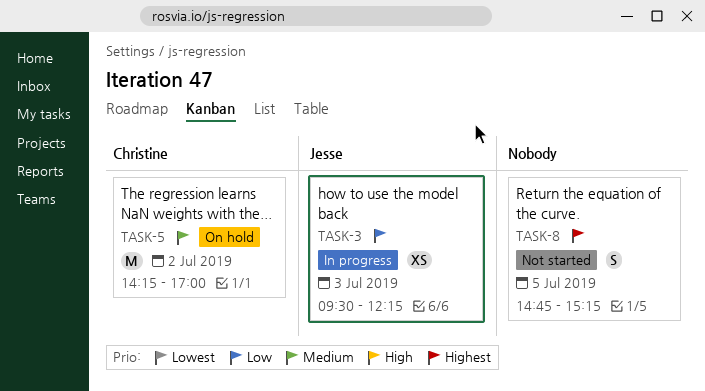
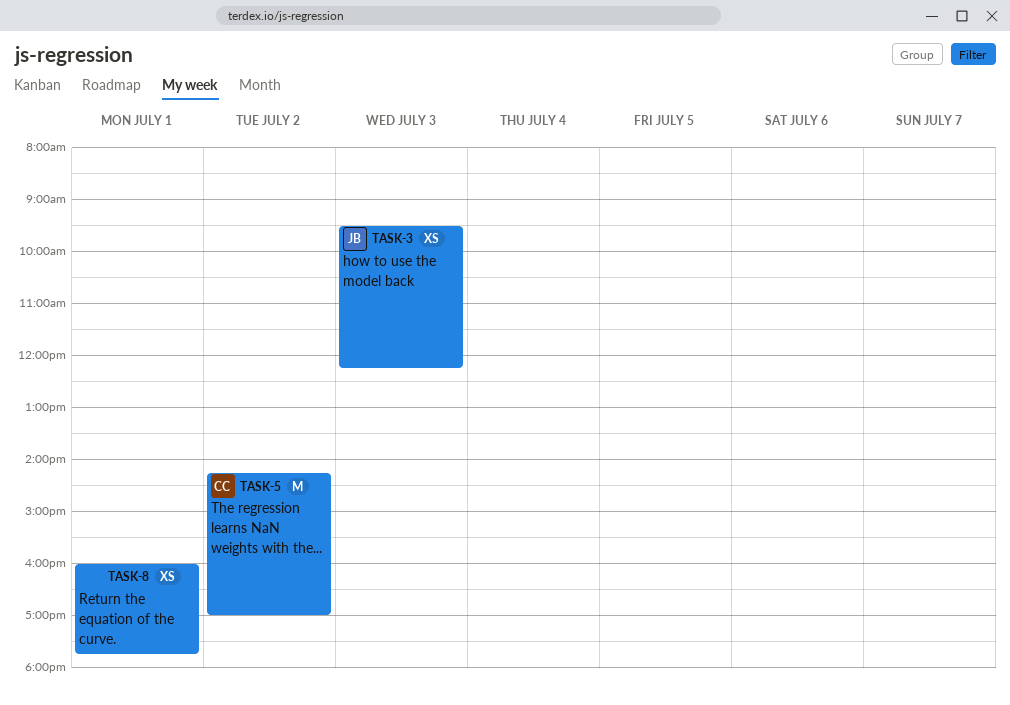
TASK-8, estimate: S -> XS
TASK-8, day: Jul 5 -> Jul 1
TASK-8, begins: 14:45 -> 16:00
TASK-8, ends: 15:15 -> 17:45

